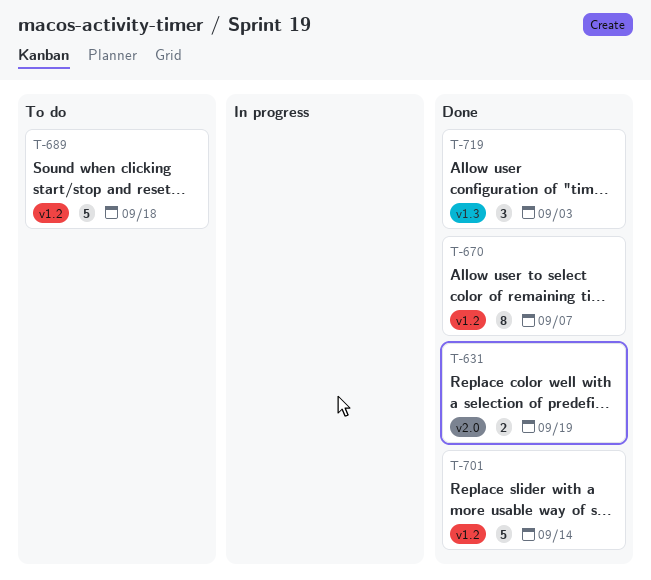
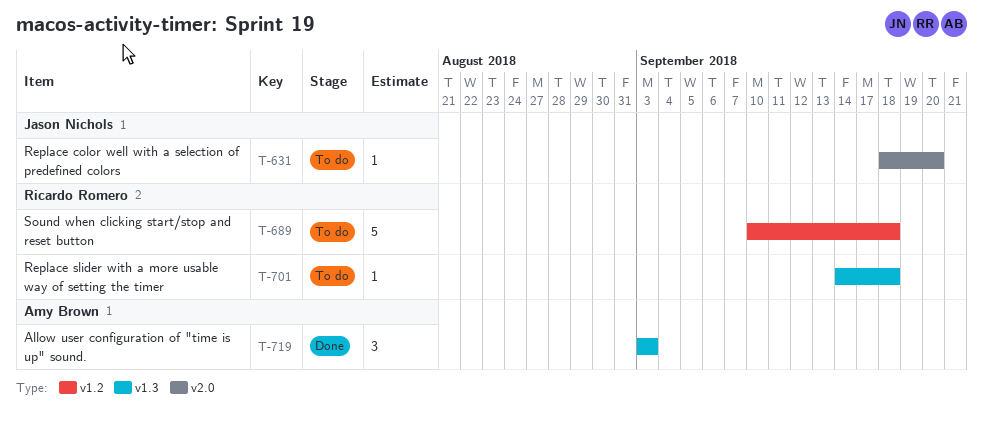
T-631, status: Done -> To do
T-631, estimate: 2 -> 1
T-631, due: Sep 19 -> Sep 20
T-670: present -> none
T-701, status: Done -> To do
T-701, label: v1.2 -> v1.3
T-701, estimate: 5 -> 1
T-701, due: Sep 14 -> Sep 18

